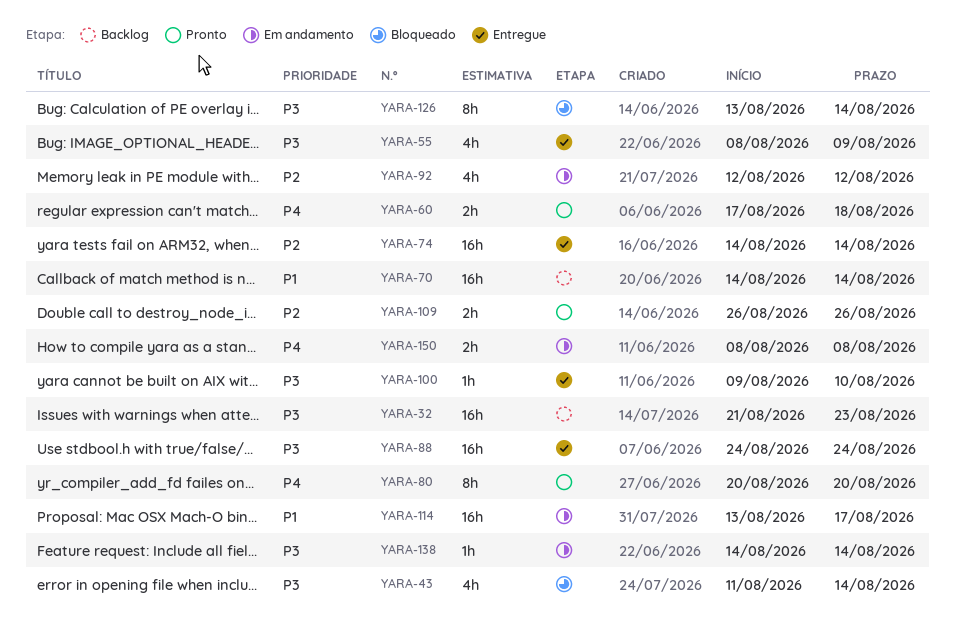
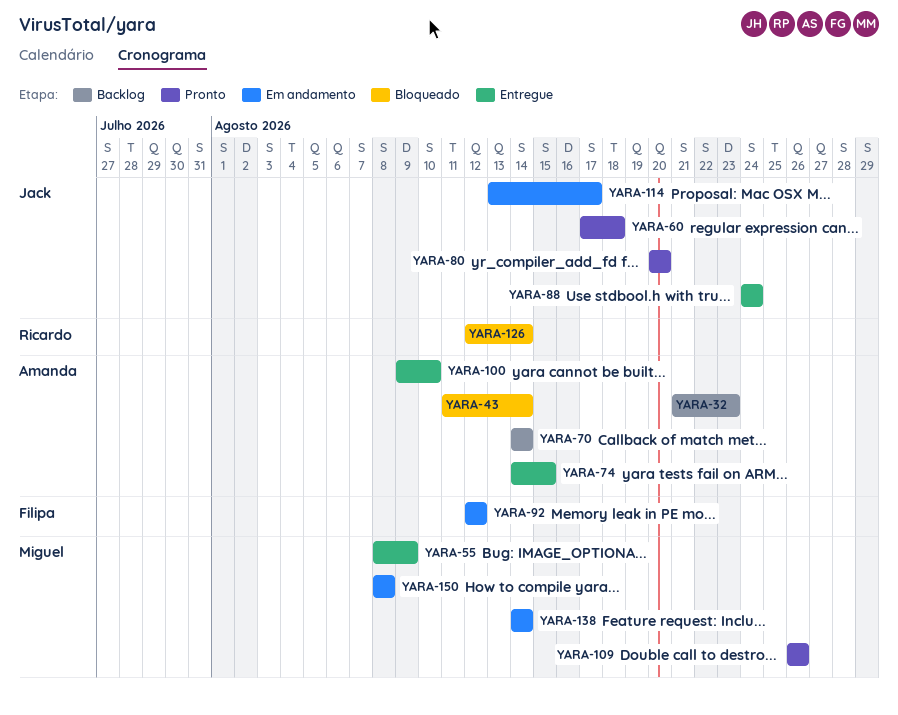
YARA-74, due: Aug 14 -> Aug 15
YARA-126, start: Aug 13 -> Aug 12

